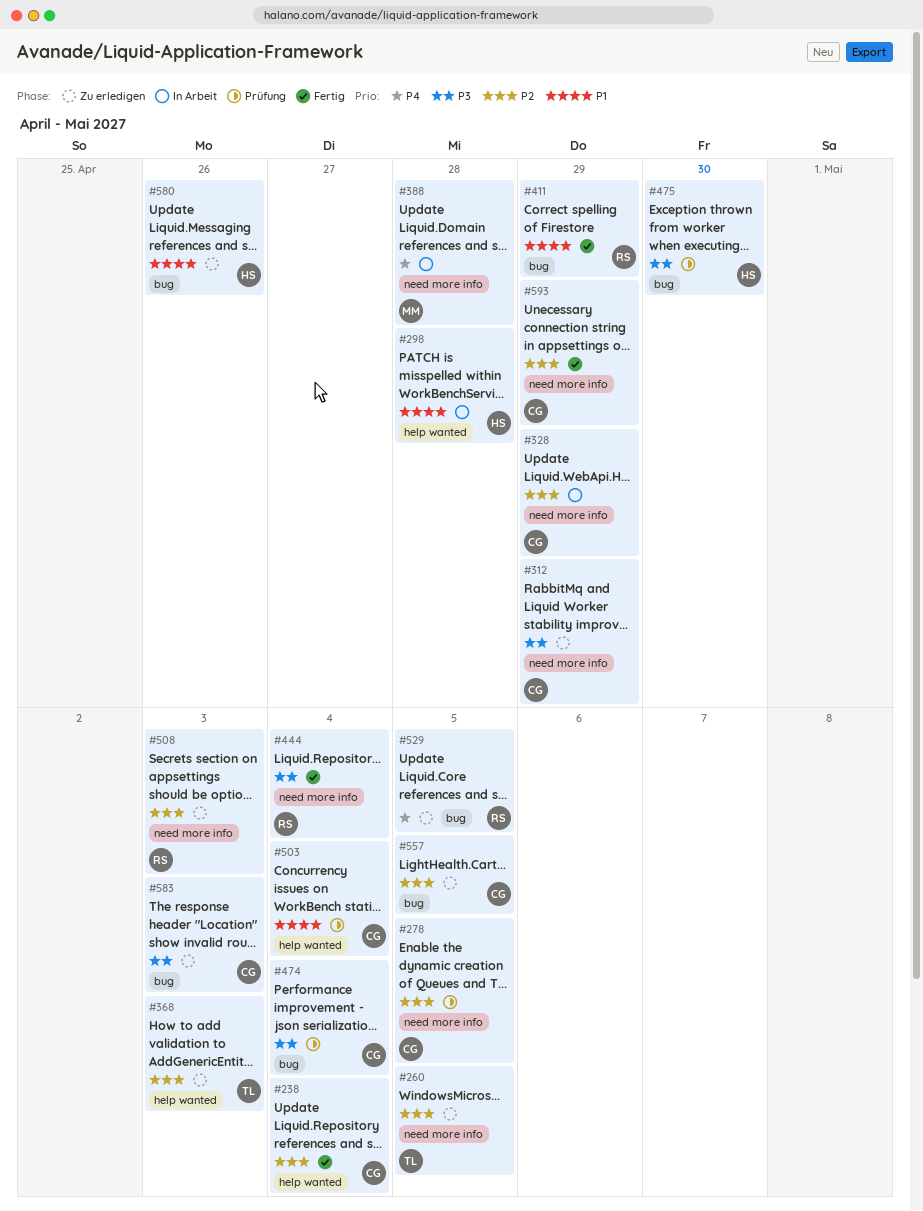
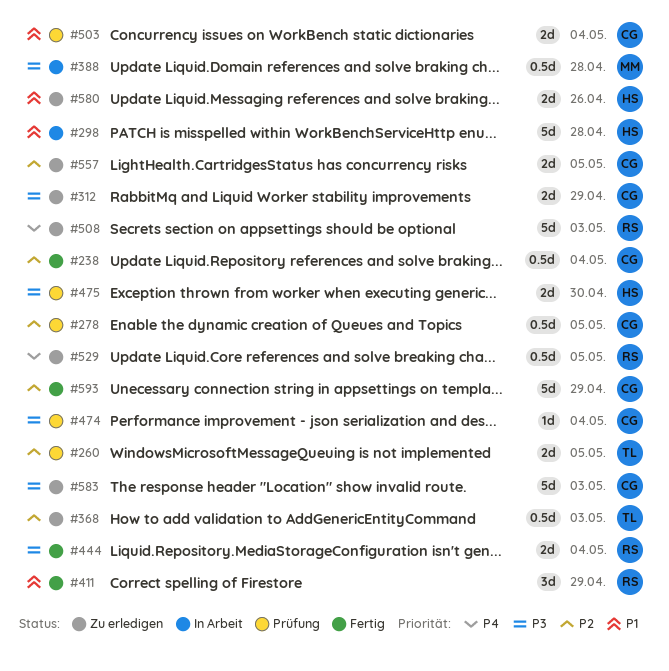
#260, status: Zu erledigen -> Prüfung
#328: present -> none
#388, priority: P4 -> P3
#508, priority: P2 -> P4

